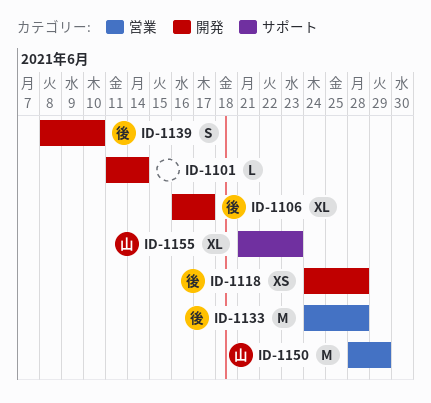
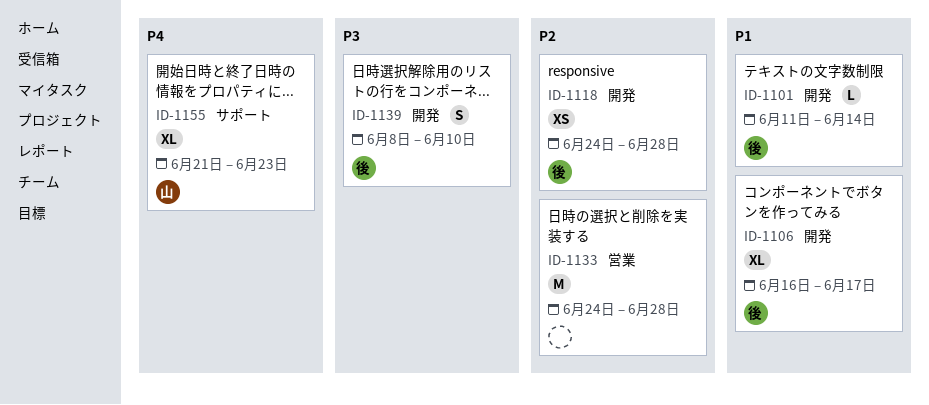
ID-1101, owner: none -> 後
ID-1133, owner: 後 -> none
ID-1150: present -> none

